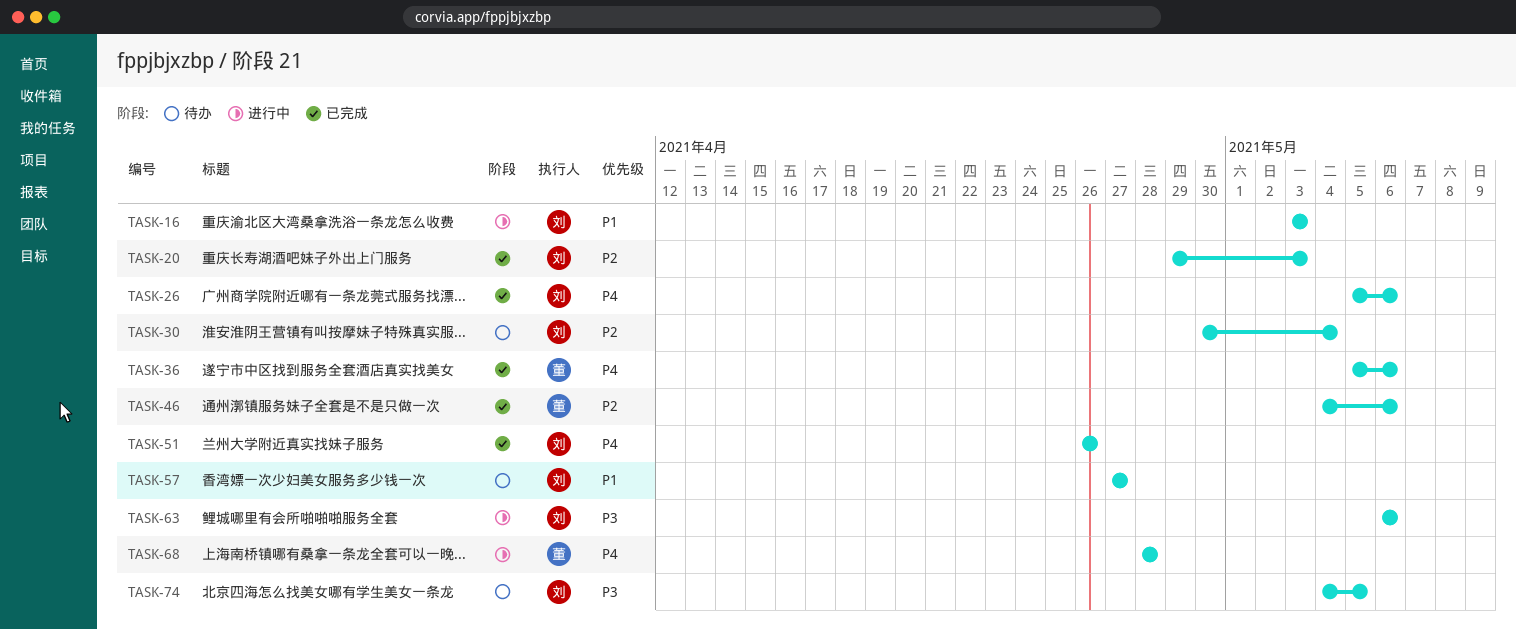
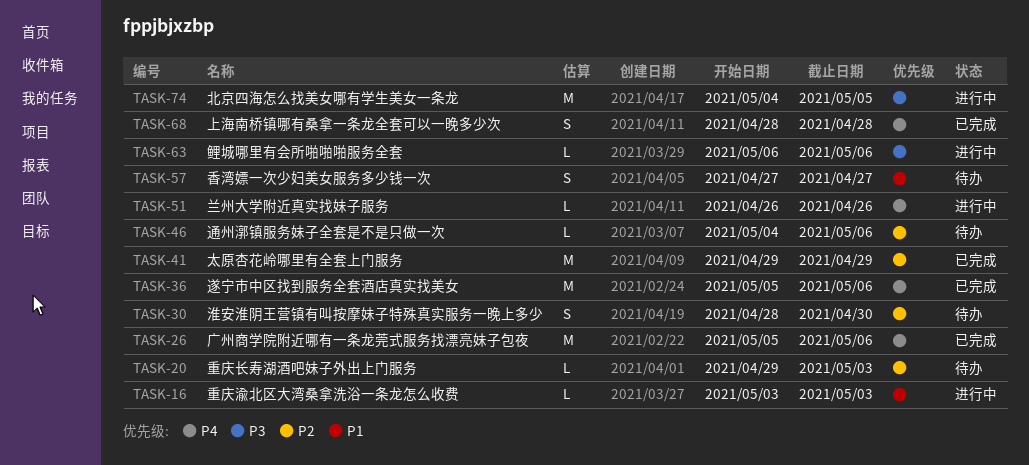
TASK-20, status: 已完成 -> 待办
TASK-30, start: Apr 30 -> Apr 28
TASK-30, due: May 4 -> Apr 30
TASK-41: none -> present
TASK-46, status: 已完成 -> 待办
TASK-51, status: 已完成 -> 进行中
TASK-68, status: 进行中 -> 已完成
TASK-74, status: 待办 -> 进行中

